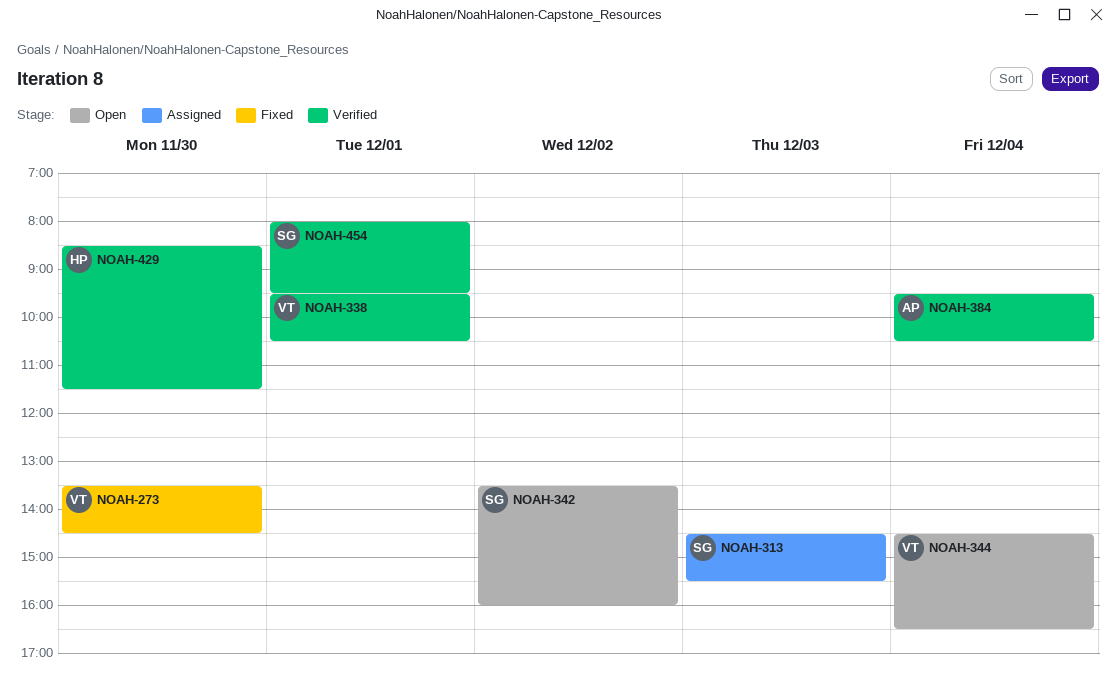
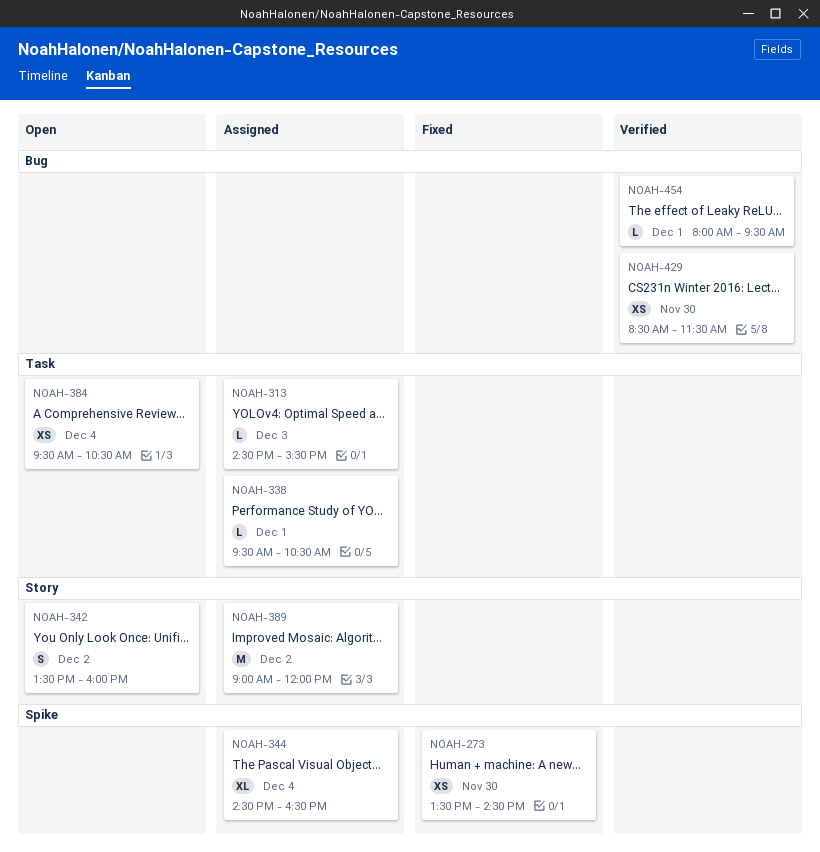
NOAH-338, status: Verified -> Assigned
NOAH-344, status: Open -> Assigned
NOAH-384, status: Verified -> Open
NOAH-389: none -> present

